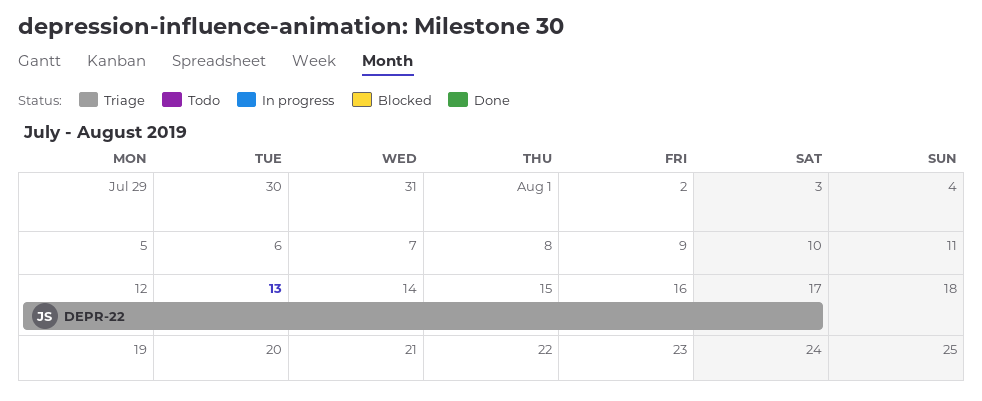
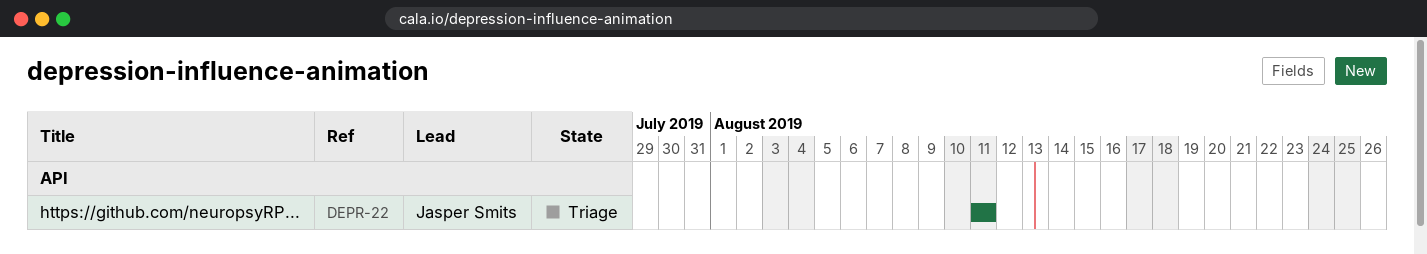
DEPR-22, start: Aug 12 -> Aug 11
DEPR-22, due: Aug 17 -> Aug 11

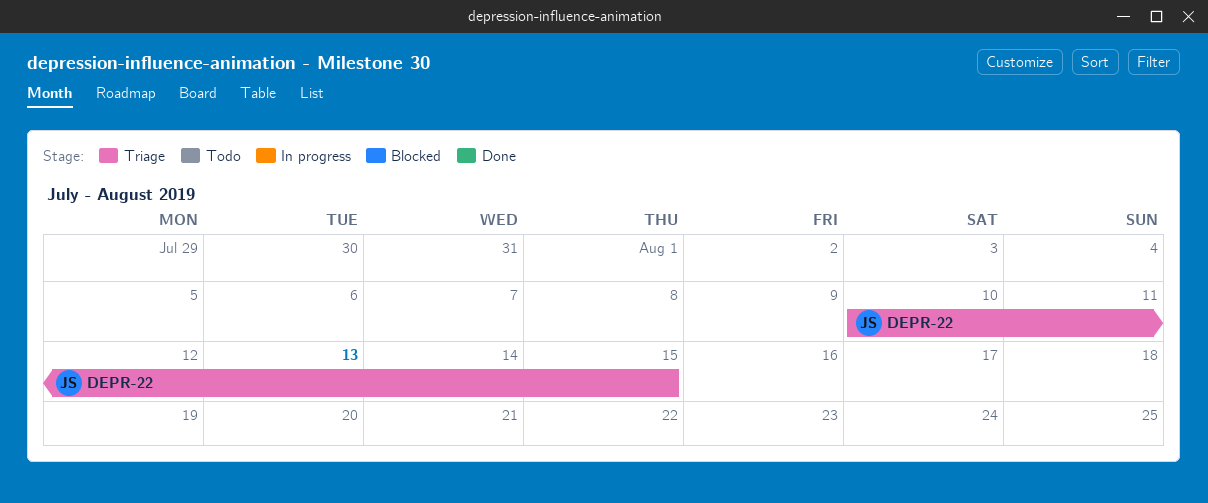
DEPR-22, start: Aug 11 -> Aug 10
DEPR-22, due: Aug 11 -> Aug 15

